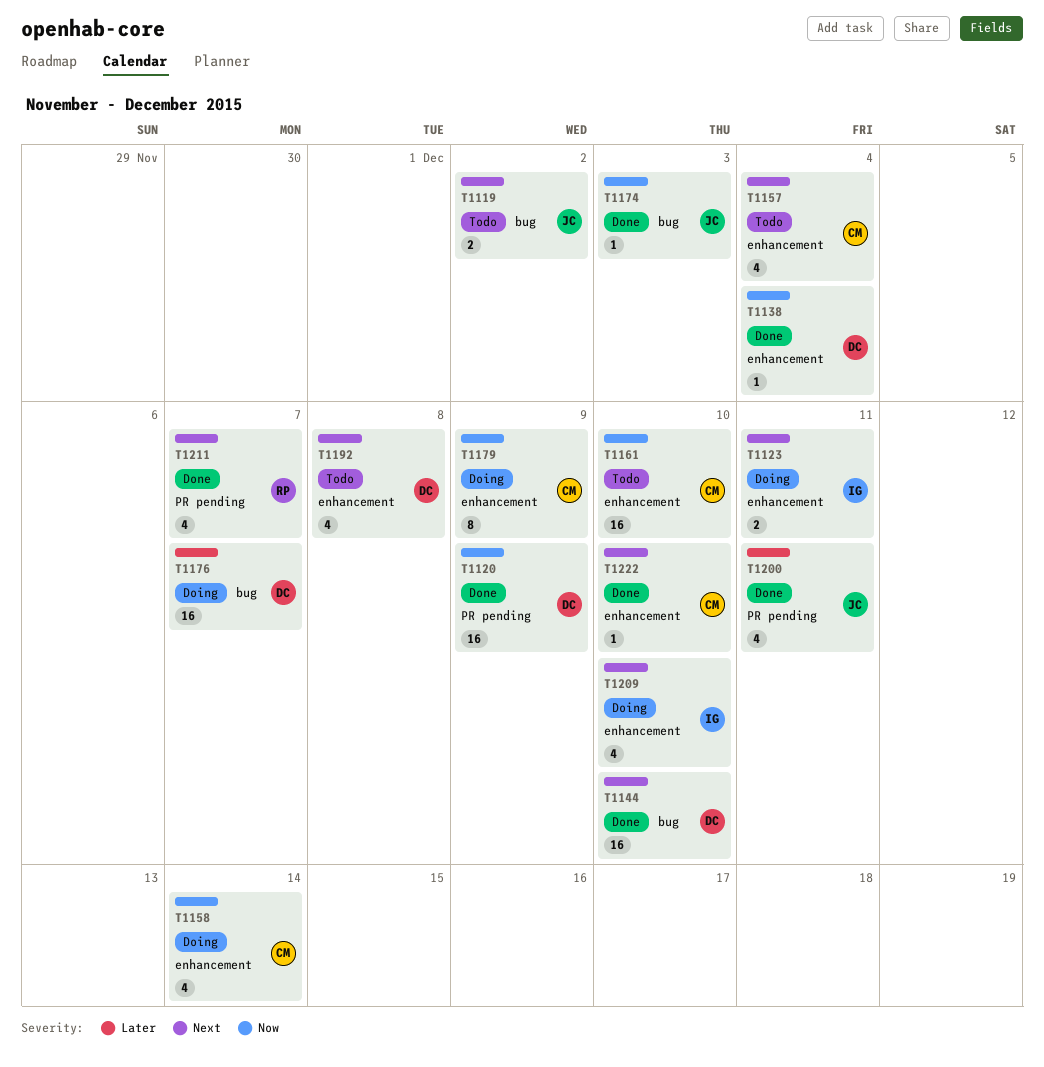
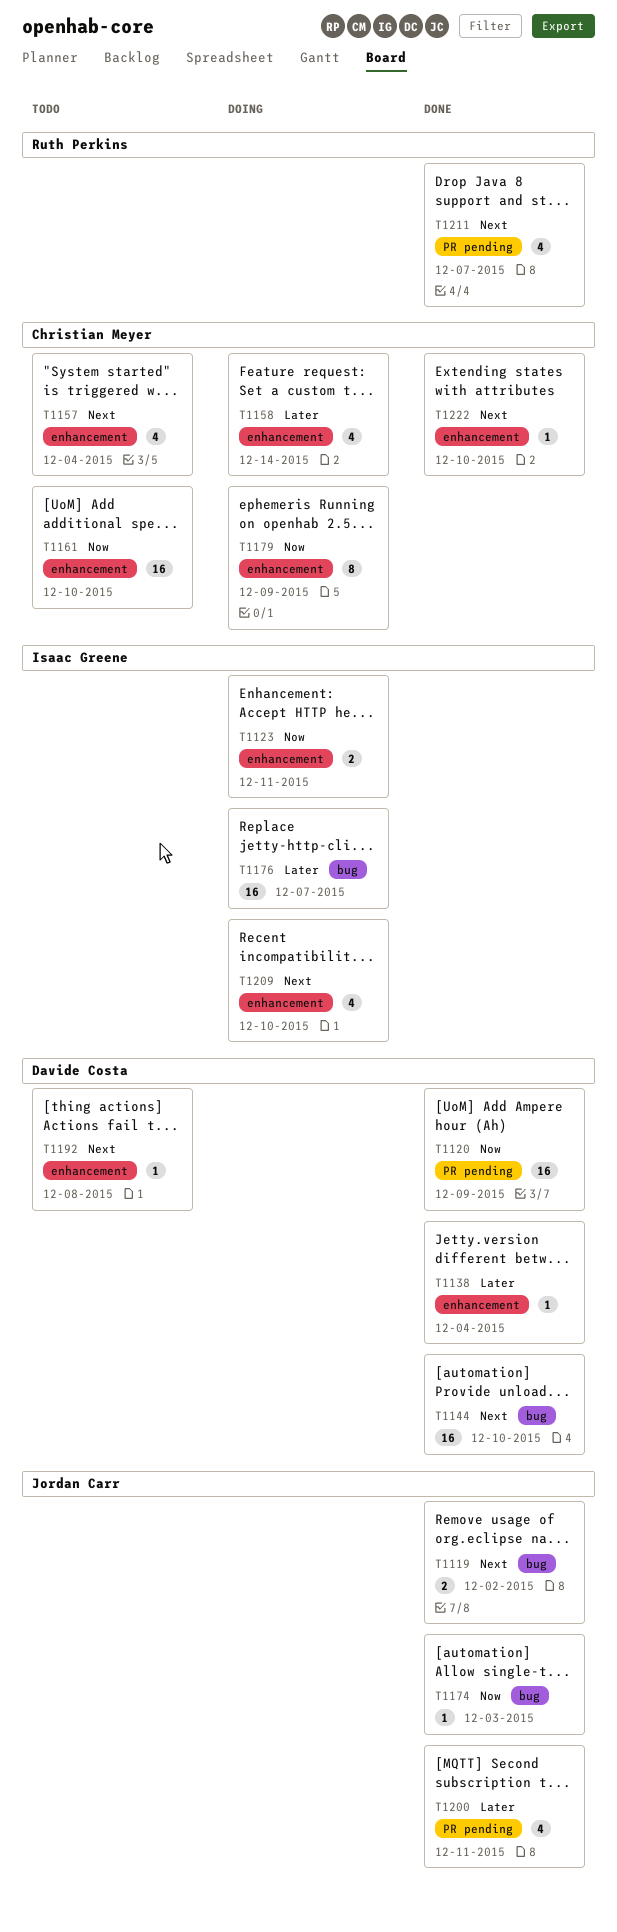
T1119, status: Todo -> Done
T1123, priority: Next -> Now
T1138, priority: Now -> Later
T1158, priority: Now -> Later
T1176, owner: Davide Costa -> Isaac Greene
T1192, estimate: 4 -> 1

